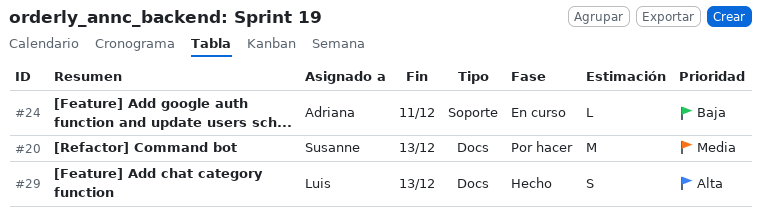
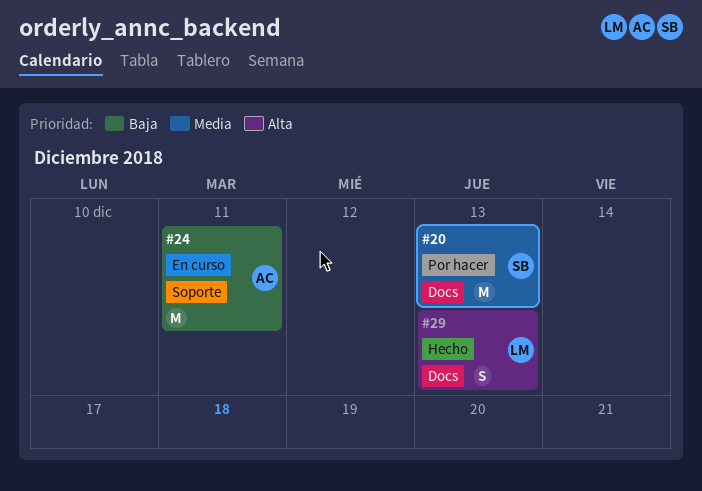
#24, estimate: L -> M

